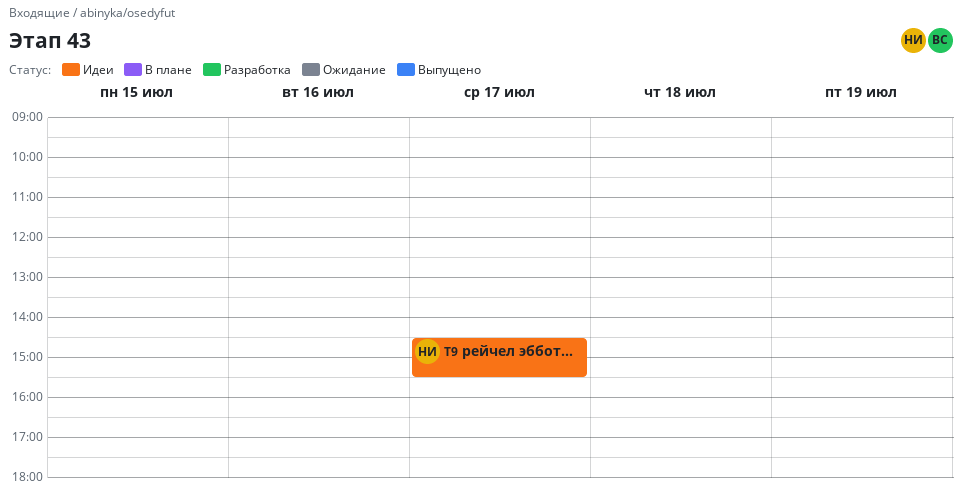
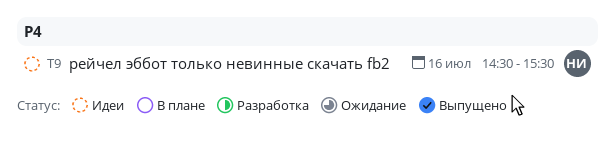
T9, day: Jul 17 -> Jul 16

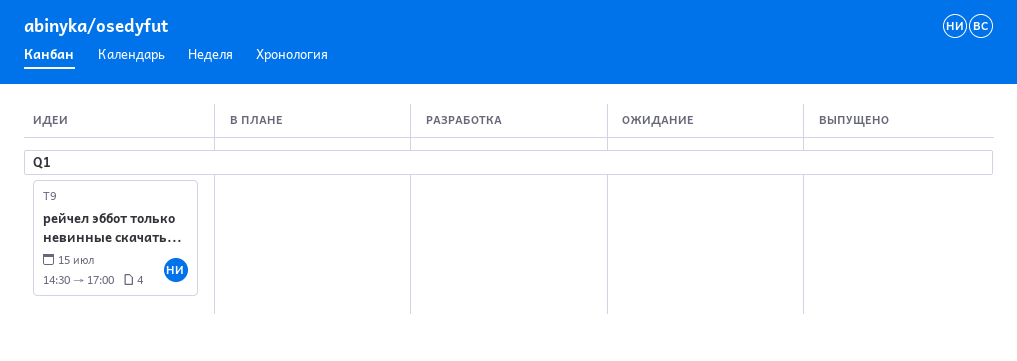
T9, day: Jul 16 -> Jul 15
T9, ends: 15:30 -> 17:00

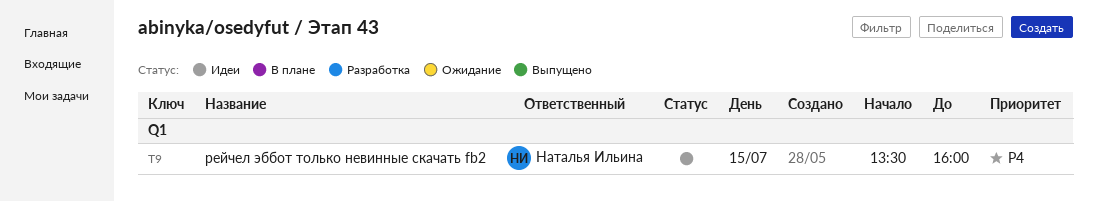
T9, begins: 14:30 -> 13:30
T9, ends: 17:00 -> 16:00

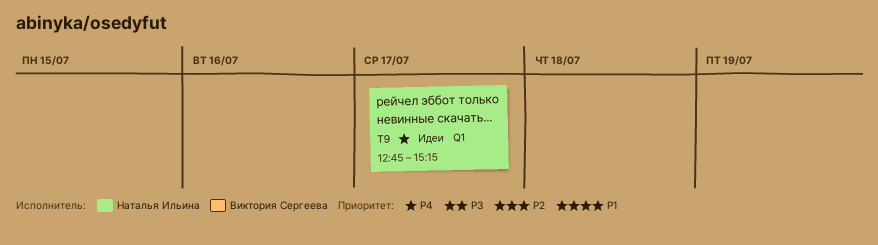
T9, day: Jul 15 -> Jul 17
T9, begins: 13:30 -> 12:45
T9, ends: 16:00 -> 15:15

